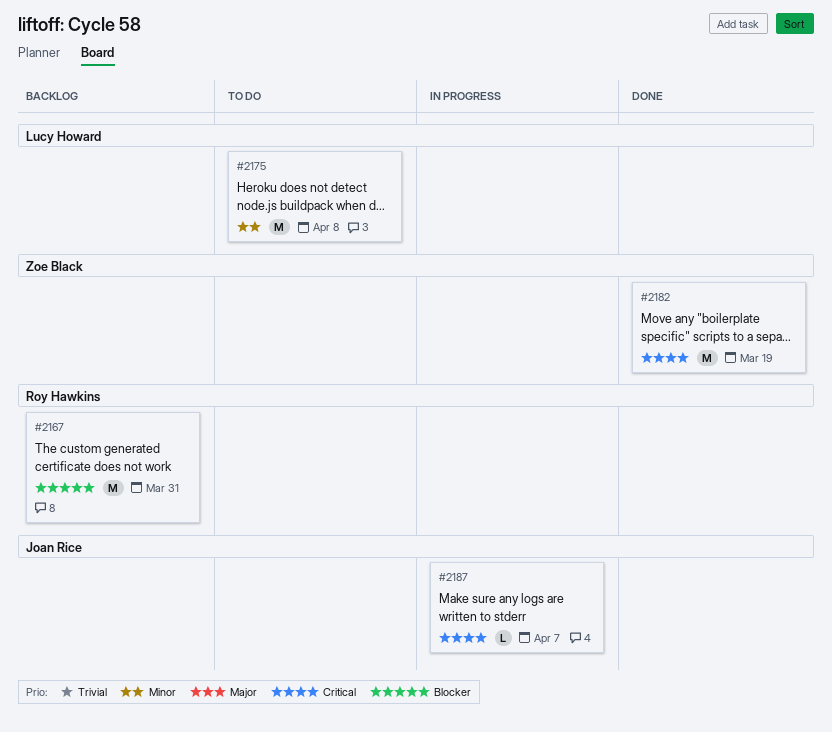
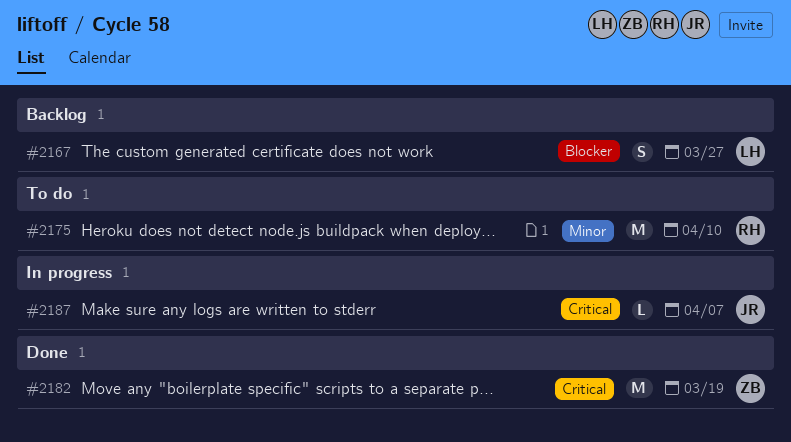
#2167, owner: Roy Hawkins -> Lucy Howard
#2167, estimate: M -> S
#2167, due: Mar 31 -> Mar 27
#2175, owner: Lucy Howard -> Roy Hawkins
#2175, due: Apr 8 -> Apr 10

